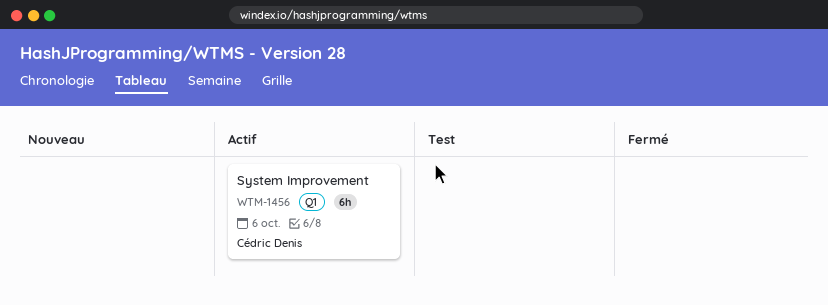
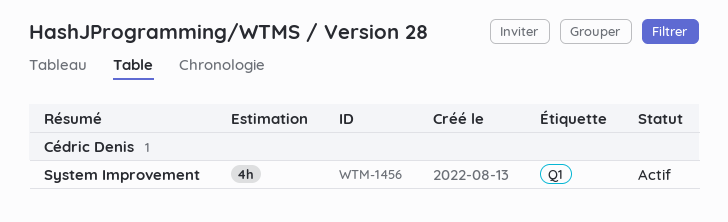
WTM-1456, estimate: 6h -> 4h

